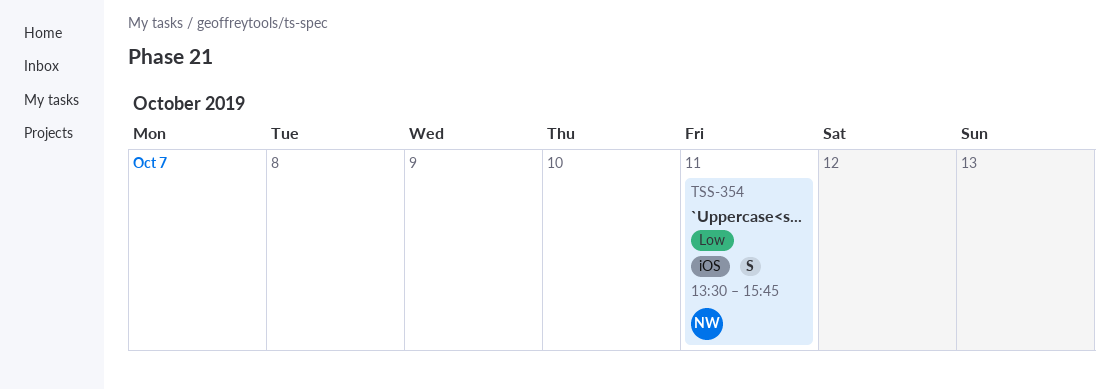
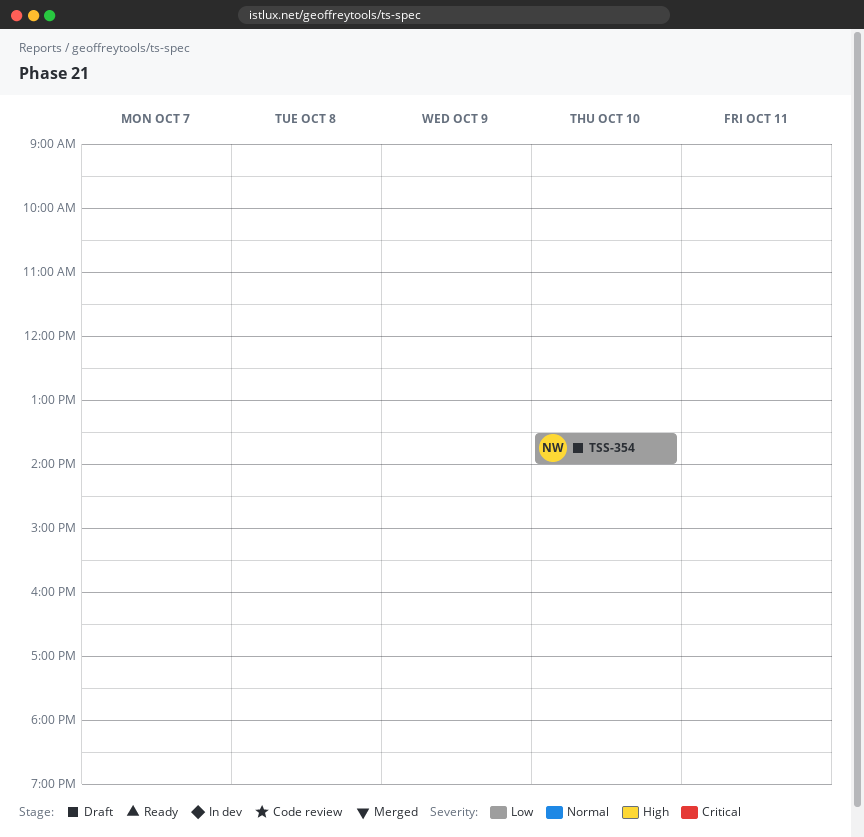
TSS-354, day: Oct 11 -> Oct 10
TSS-354, ends: 15:45 -> 14:00

